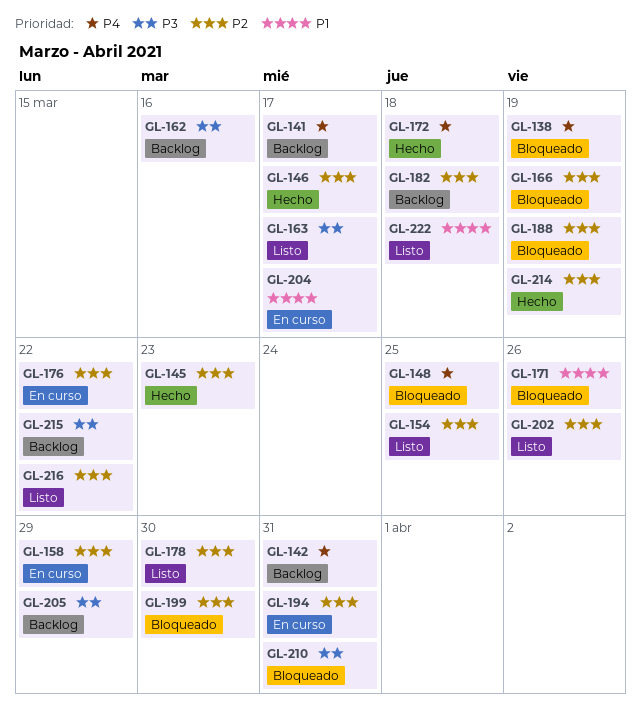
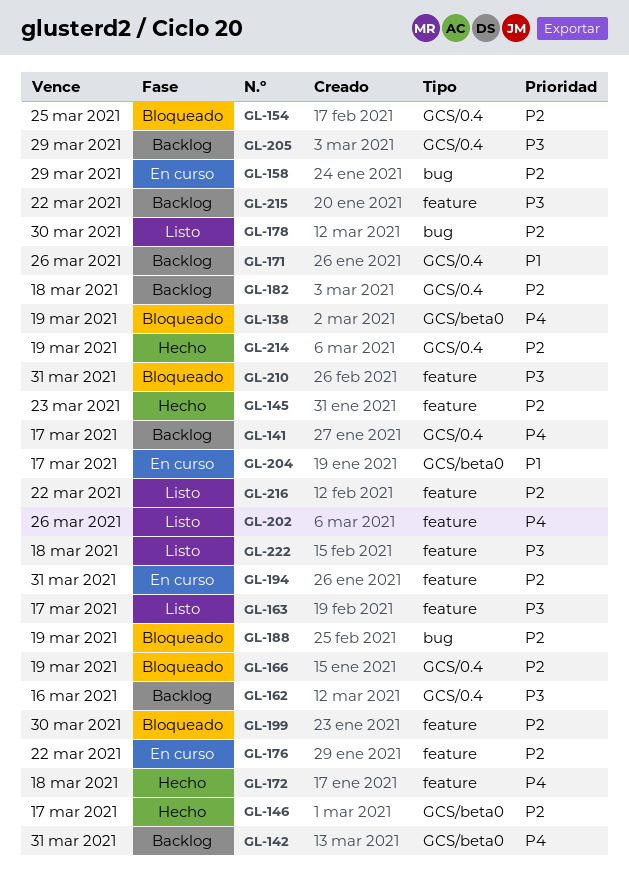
GL-148: present -> none
GL-154, status: Listo -> Bloqueado
GL-171, status: Bloqueado -> Backlog
GL-202, priority: P2 -> P4
GL-222, priority: P1 -> P3

